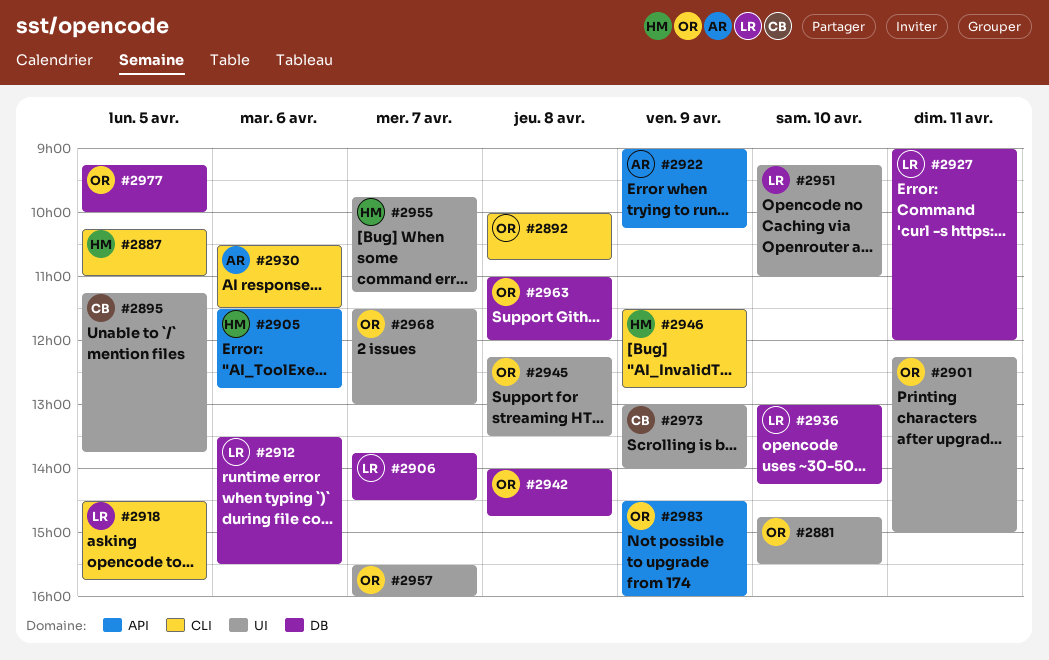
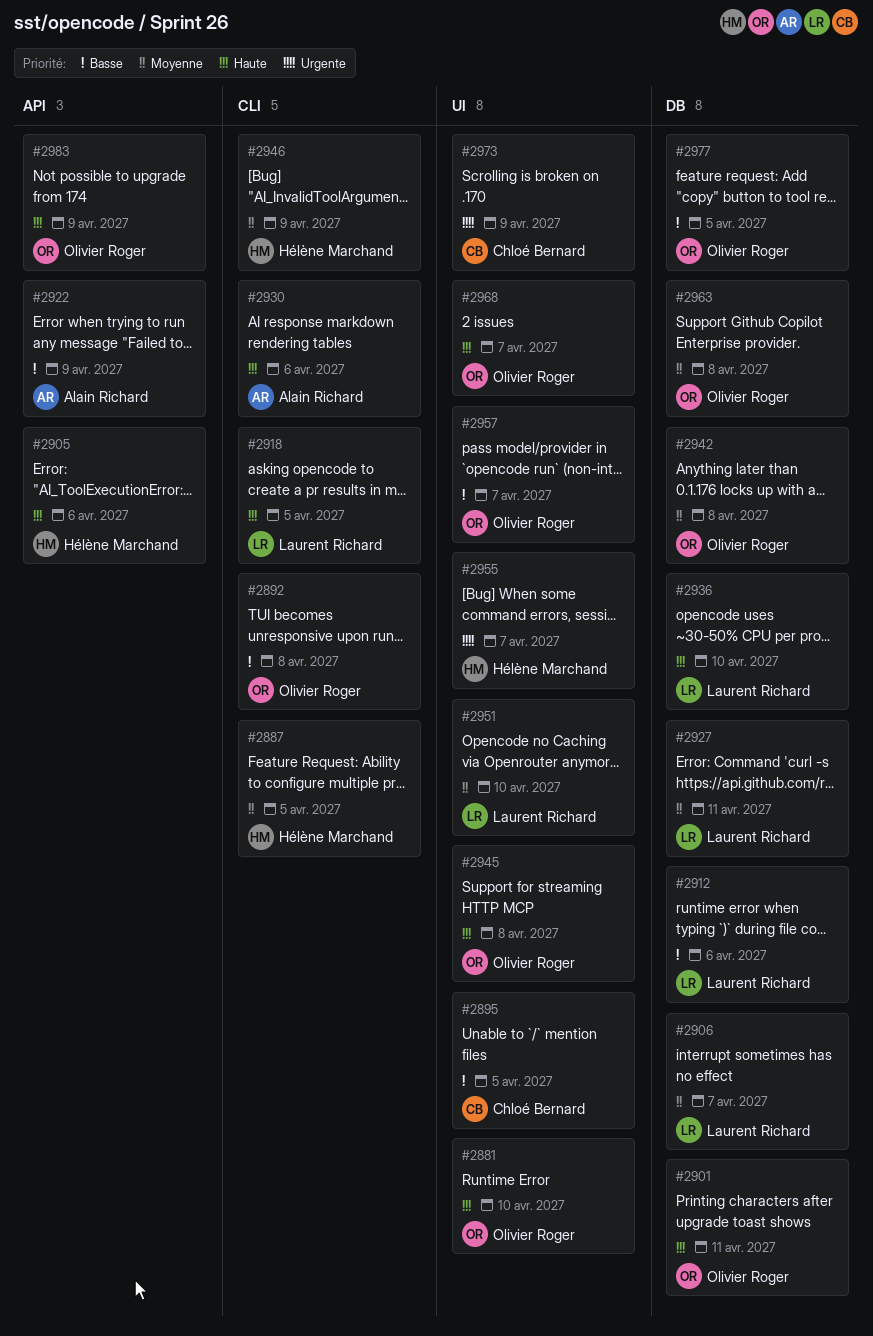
#2901, label: UI -> DB

